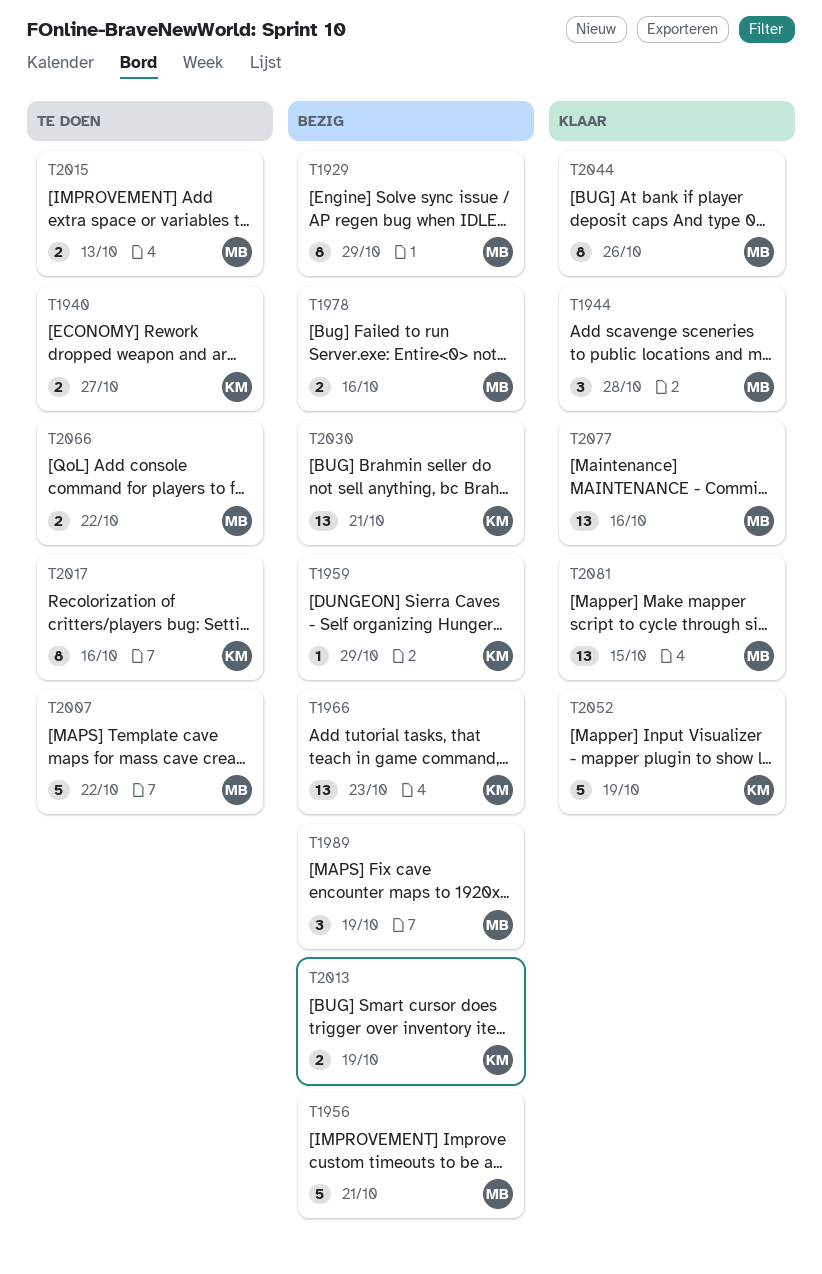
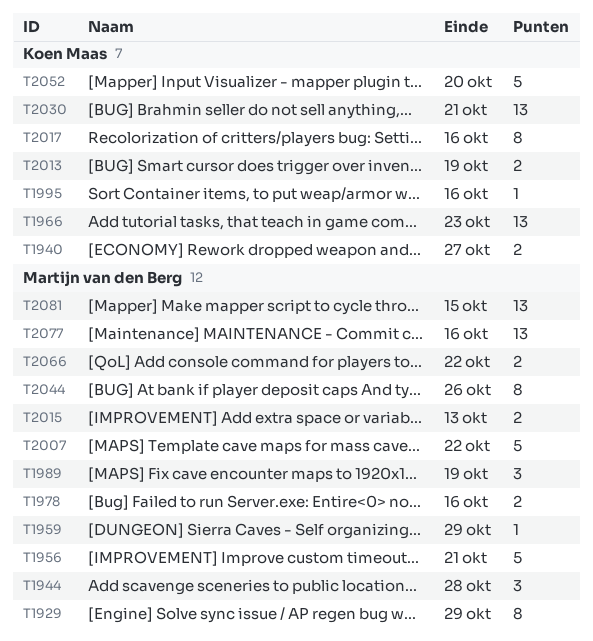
T1959, owner: Koen Maas -> Martijn van den Berg
T1995: none -> present
T2052, due: Oct 19 -> Oct 20

